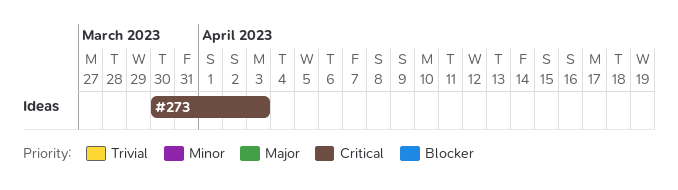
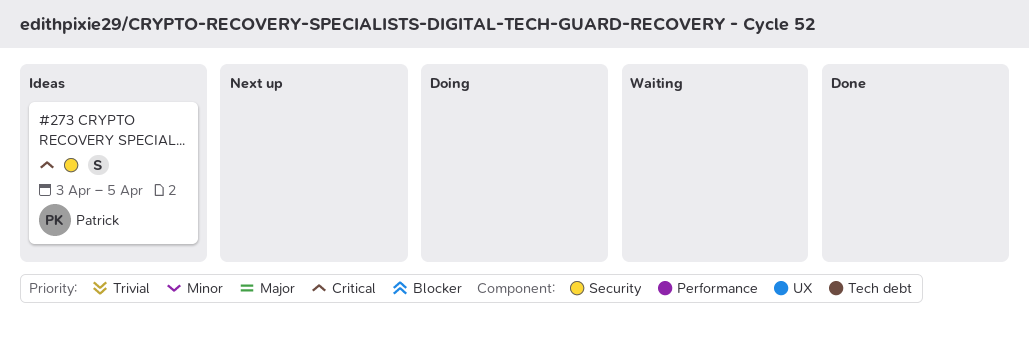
#273, start: Mar 30 -> Apr 3
#273, due: Apr 3 -> Apr 5

